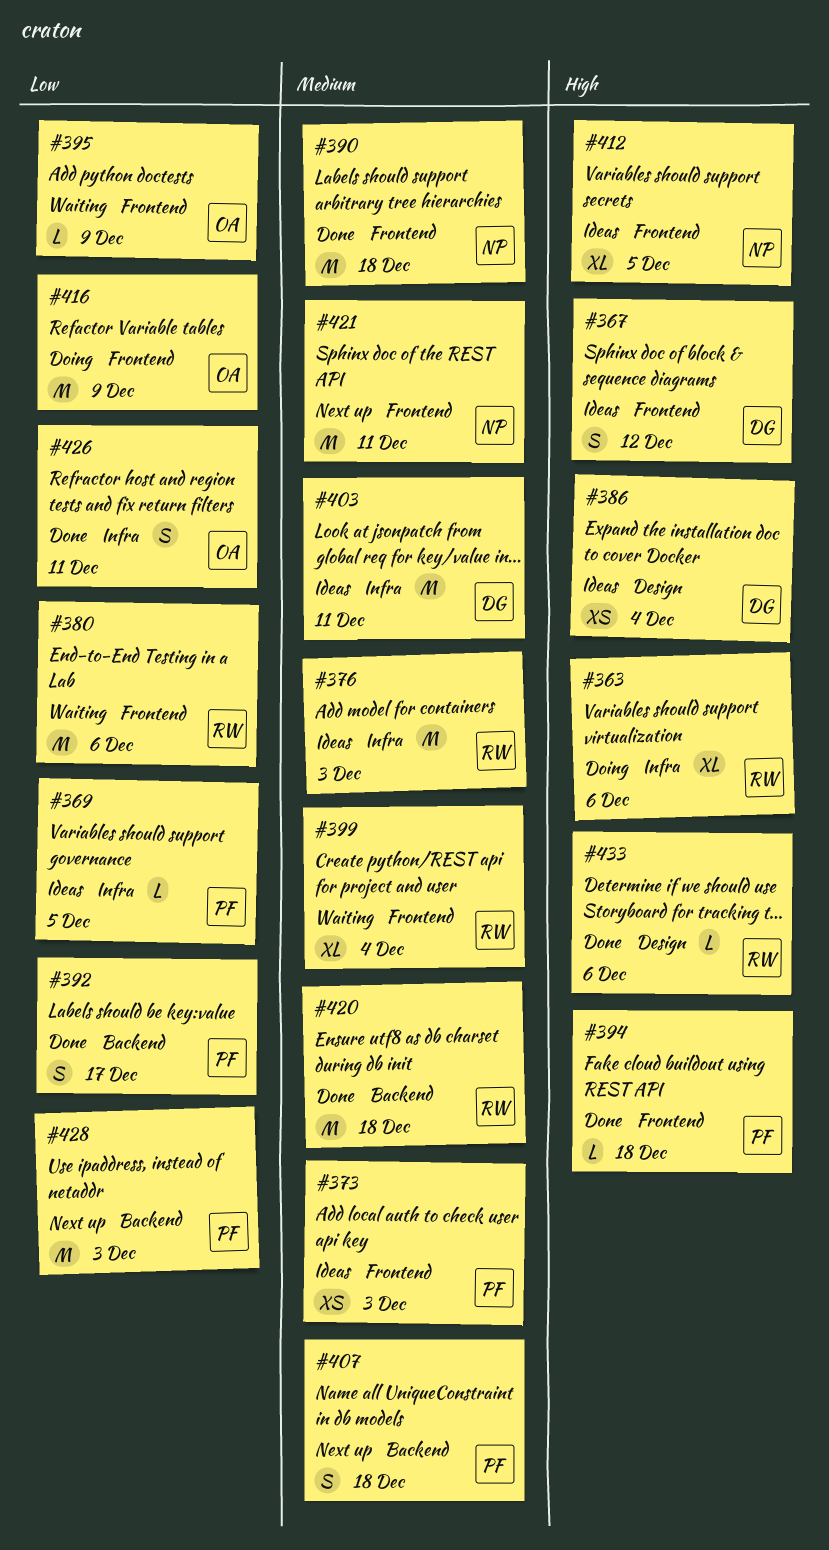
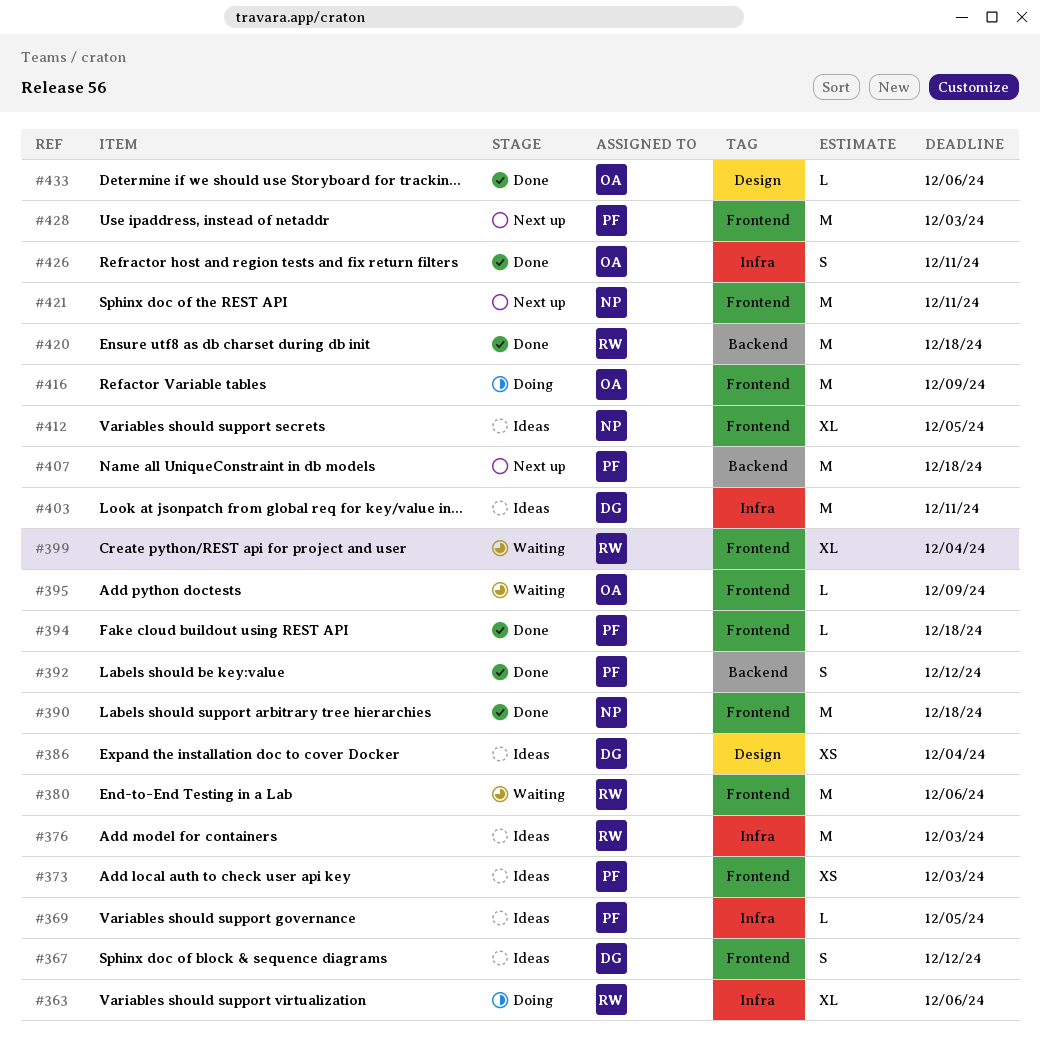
#392, due: Dec 17 -> Dec 12
#407, estimate: S -> M
#428, label: Backend -> Frontend
#433, owner: RW -> OA

